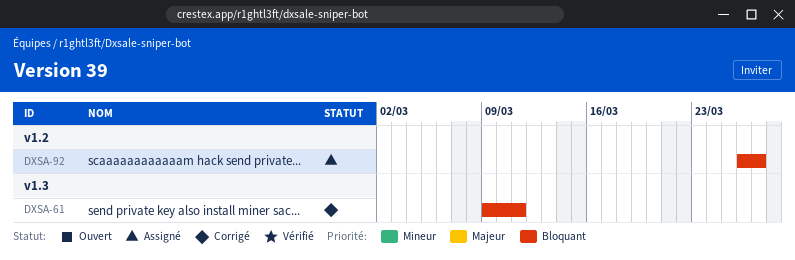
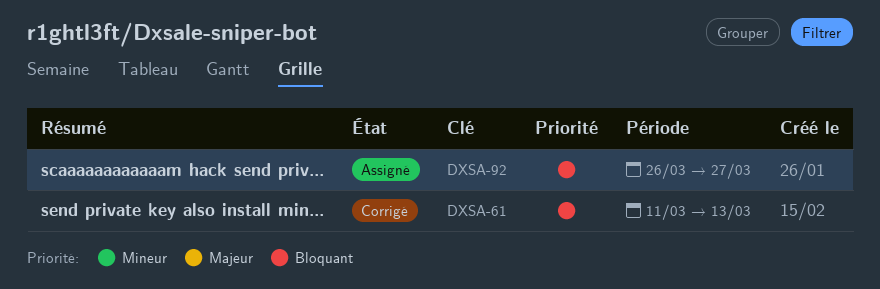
DXSA-61, start: Mar 9 -> Mar 11
DXSA-61, due: Mar 11 -> Mar 13

